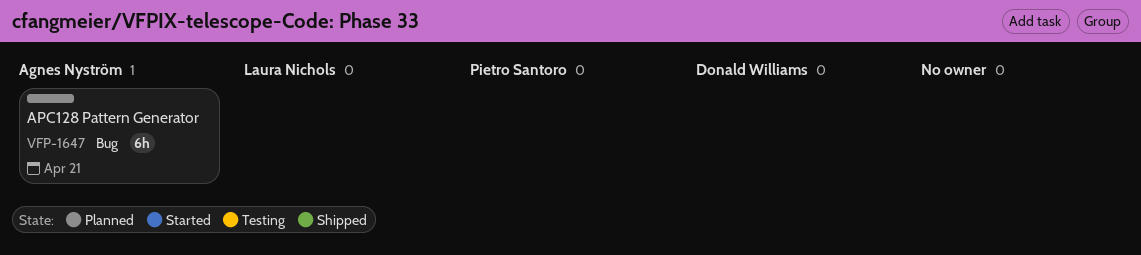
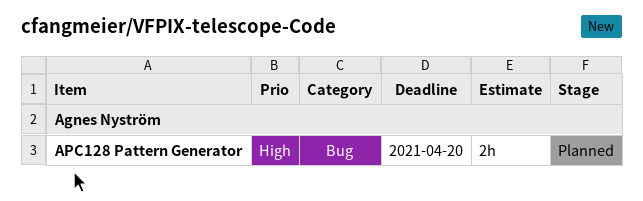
APC128 Pattern Generator, estimate: 6h -> 2h
APC128 Pattern Generator, due: Apr 21 -> Apr 20

